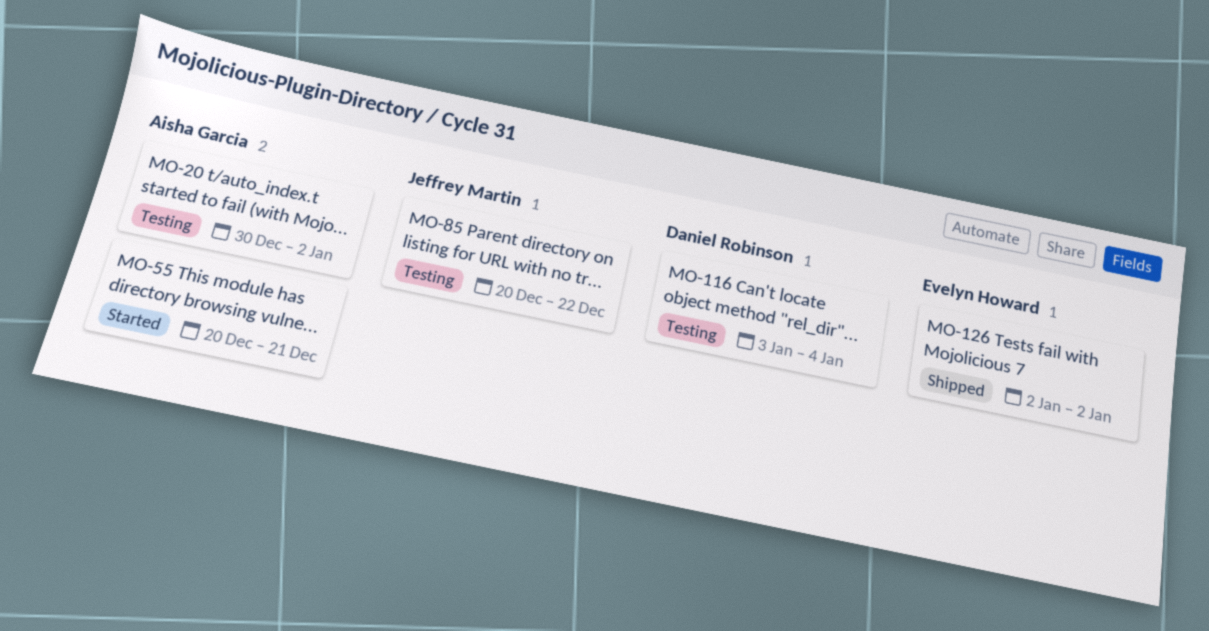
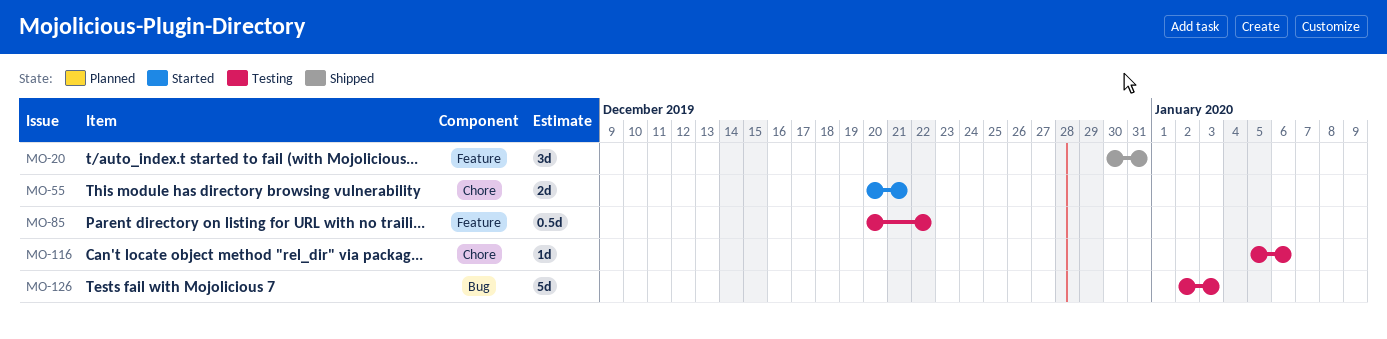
MO-20, status: Testing -> Shipped
MO-20, due: Jan 2 -> Dec 31
MO-116, start: Jan 3 -> Jan 5
MO-116, due: Jan 4 -> Jan 6
MO-126, status: Shipped -> Testing
MO-126, due: Jan 2 -> Jan 3

